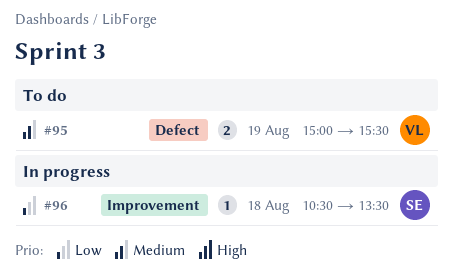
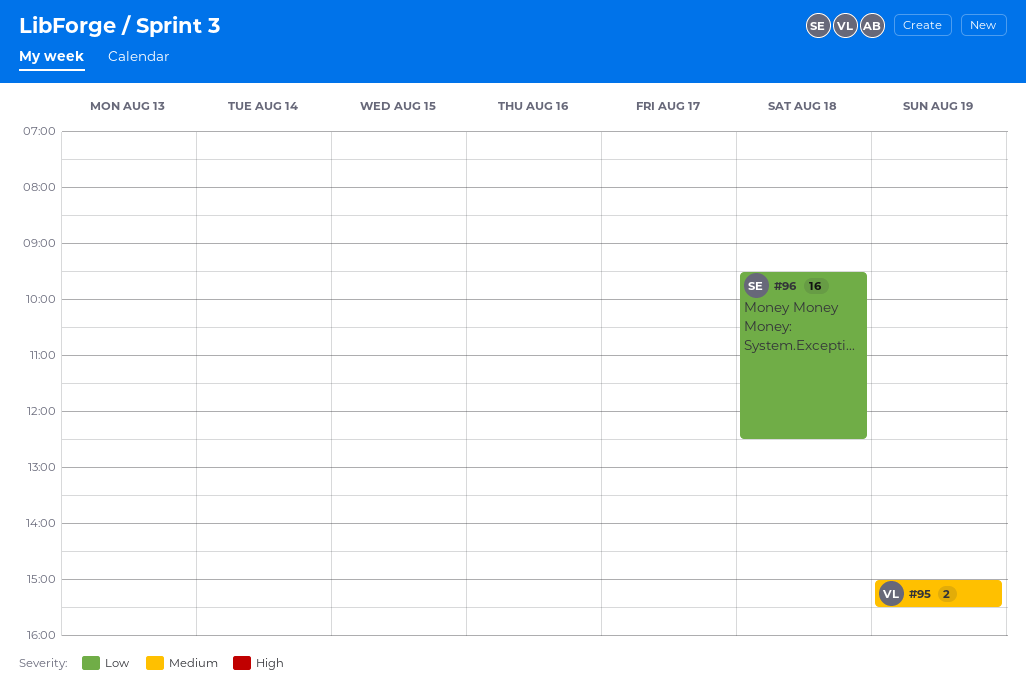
#96, estimate: 1 -> 16
#96, begins: 10:30 -> 09:30
#96, ends: 13:30 -> 12:30

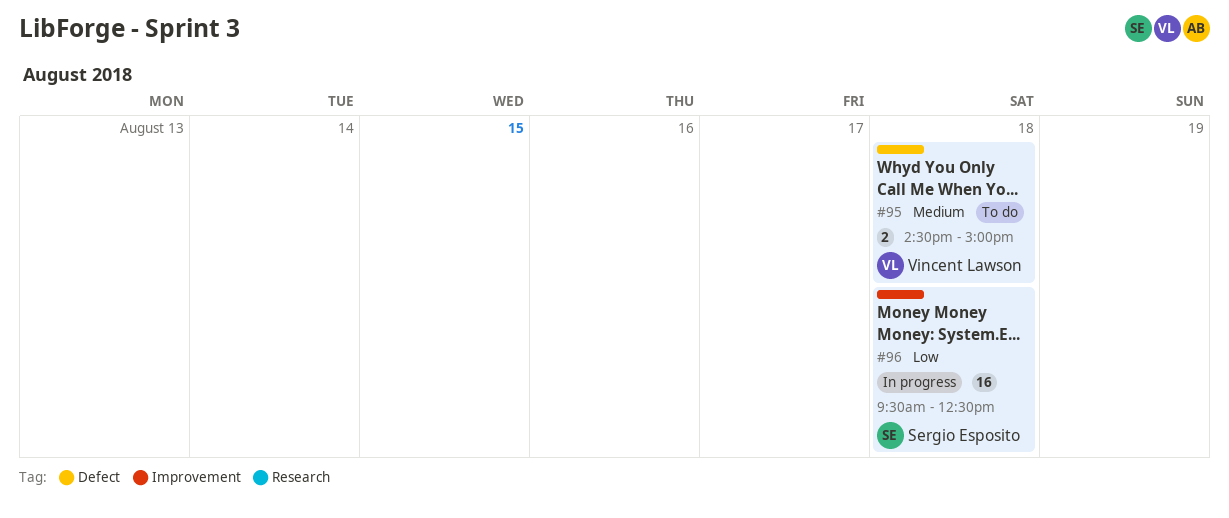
#95, day: Aug 19 -> Aug 18
#95, begins: 15:00 -> 14:30
#95, ends: 15:30 -> 15:00

